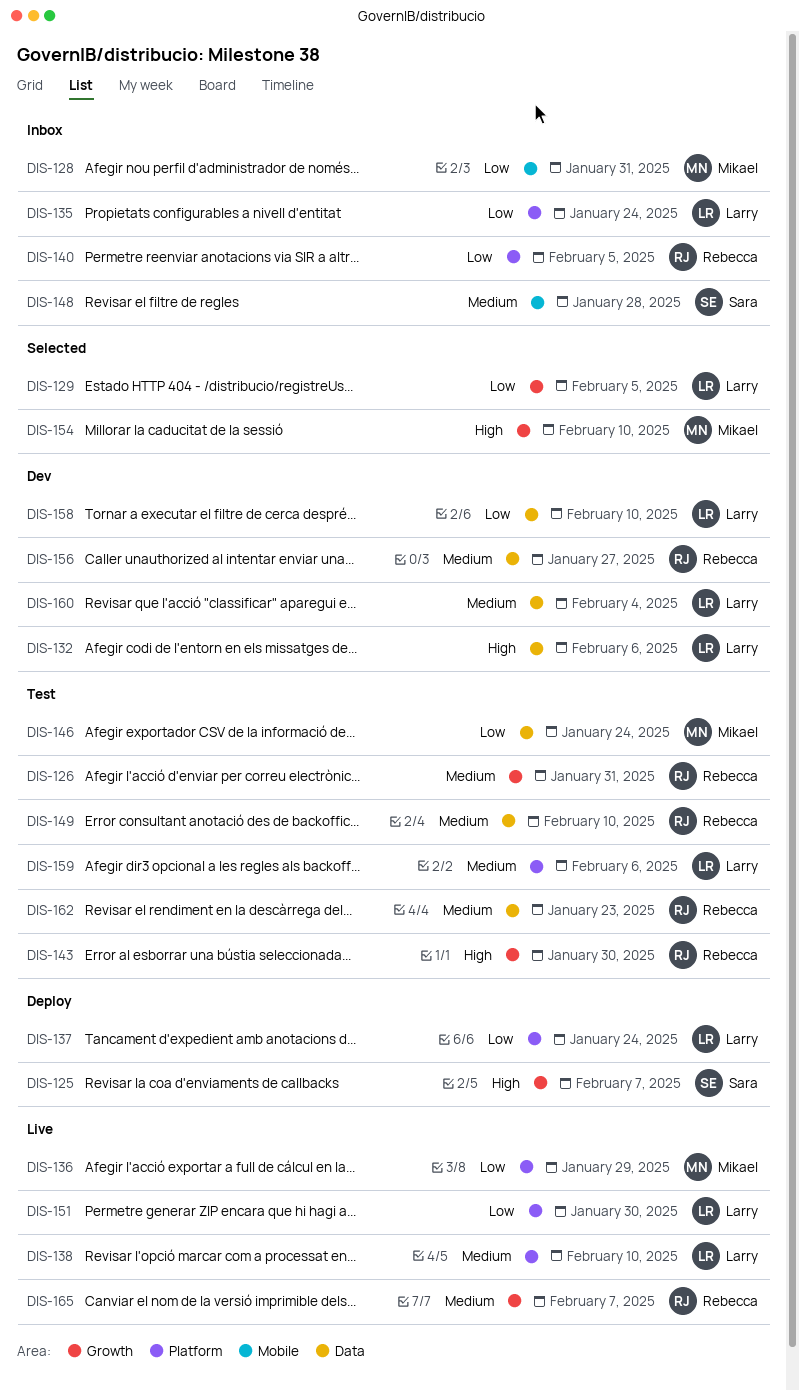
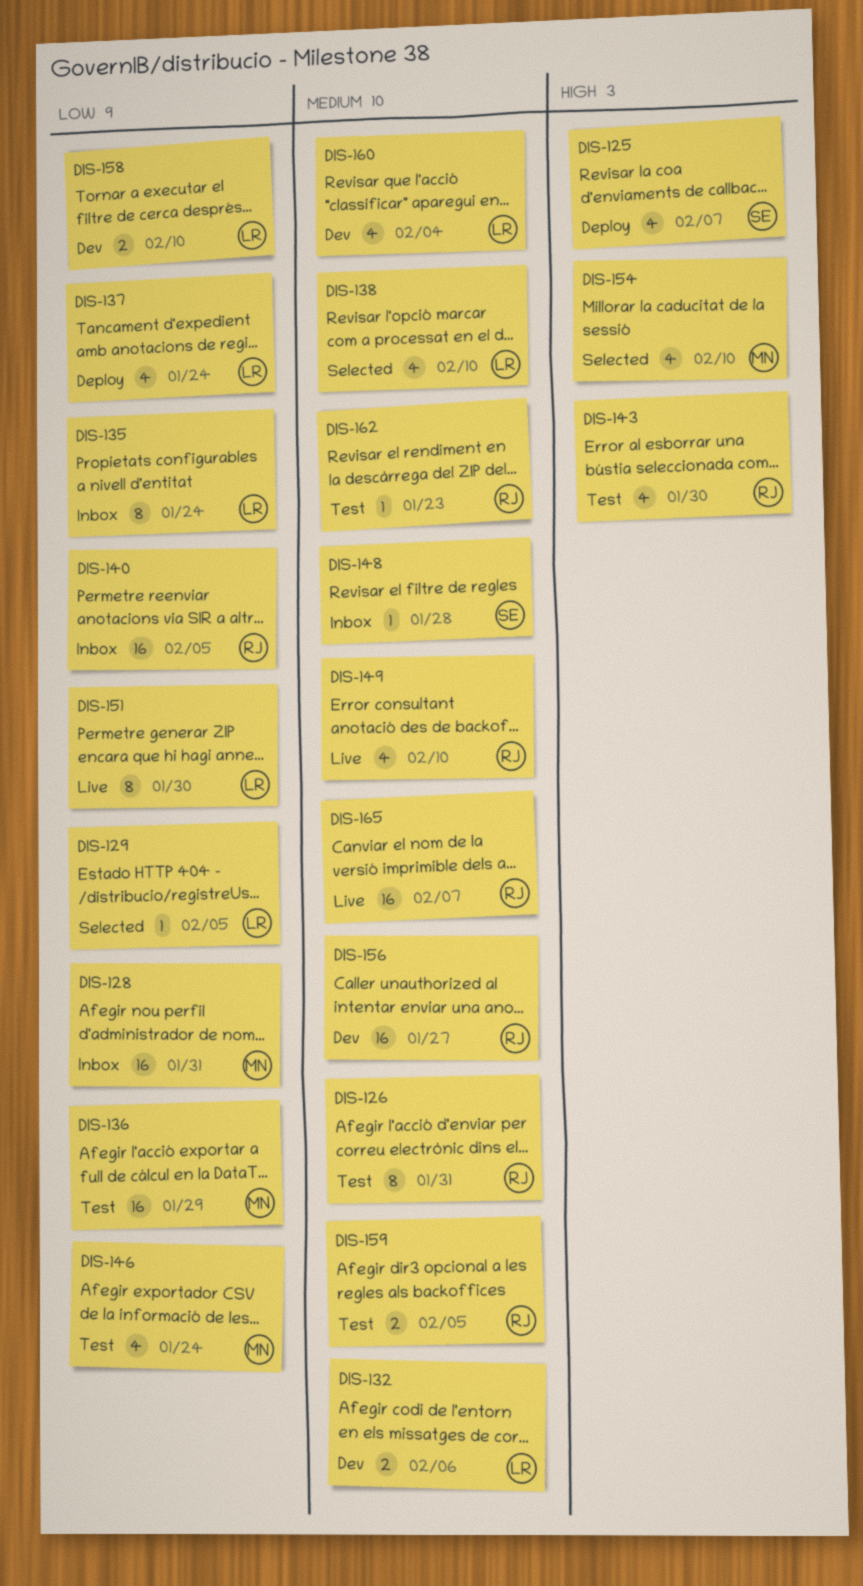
DIS-132, priority: High -> Medium
DIS-136, status: Live -> Test
DIS-138, status: Live -> Selected
DIS-149, status: Test -> Live
DIS-159, owner: Larry -> Rebecca
DIS-159, due: Feb 6 -> Feb 5

